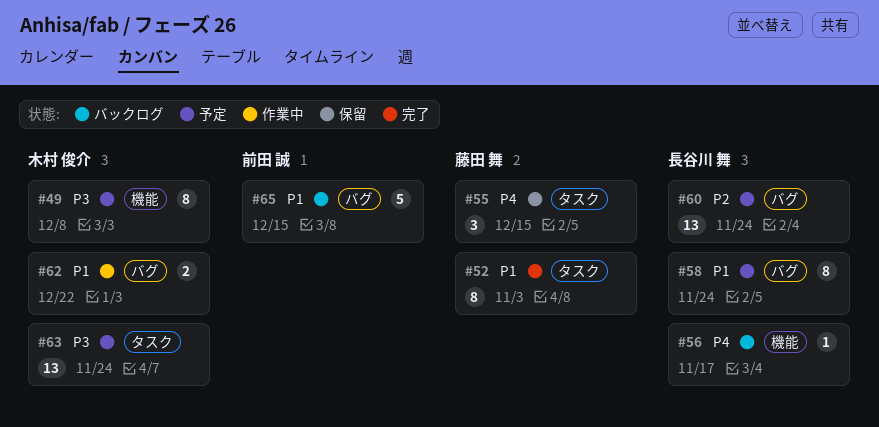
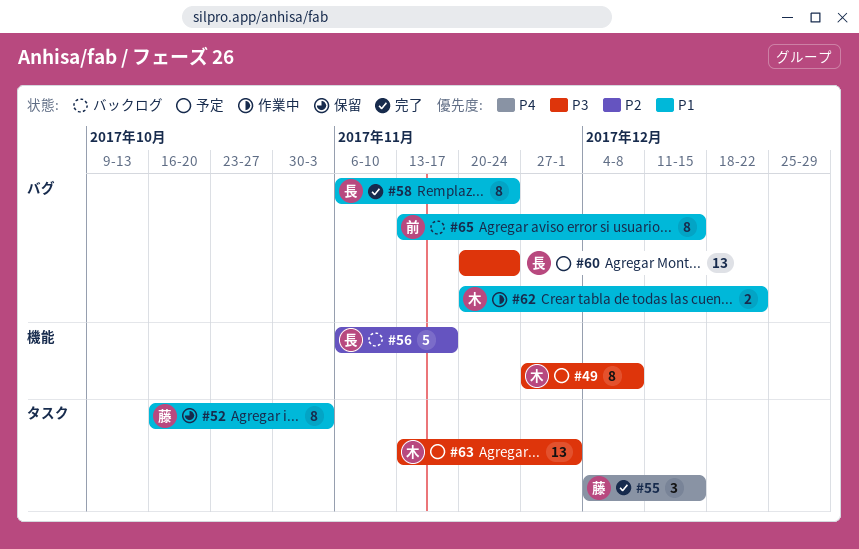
#52, status: 完了 -> 保留
#55, status: 保留 -> 完了
#56, priority: P4 -> P2
#56, estimate: 1 -> 5
#58, status: 予定 -> 完了
#60, priority: P2 -> P3
#63, due: Nov 24 -> Dec 1
#65, estimate: 5 -> 8

